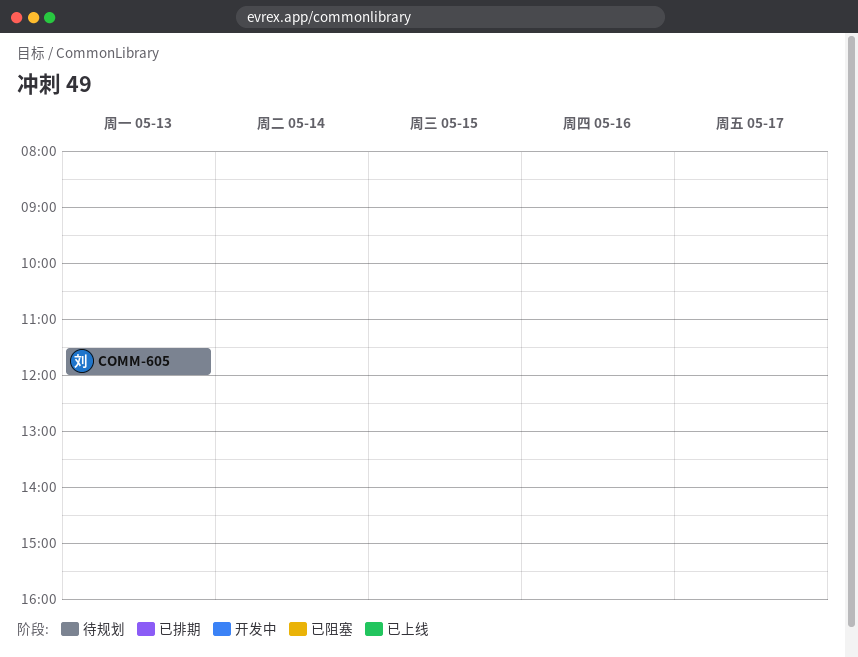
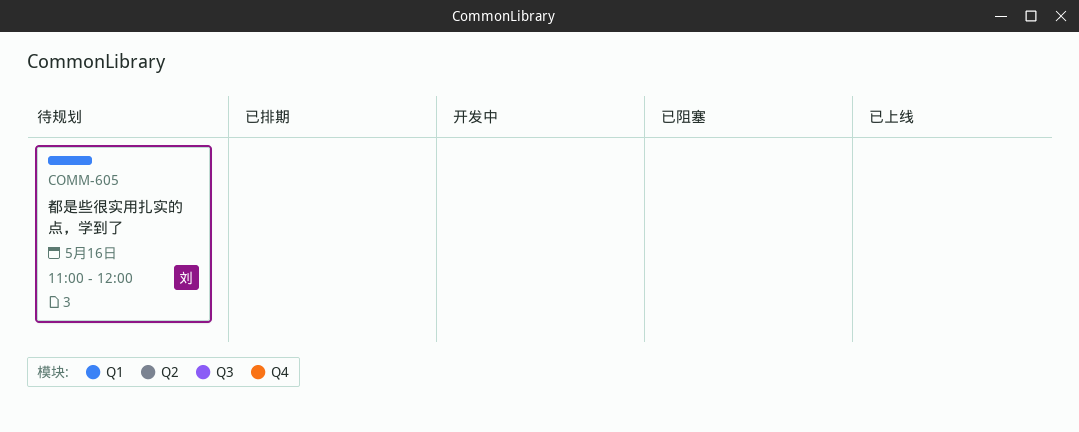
COMM-605, day: May 13 -> May 16
COMM-605, begins: 11:30 -> 11:00

